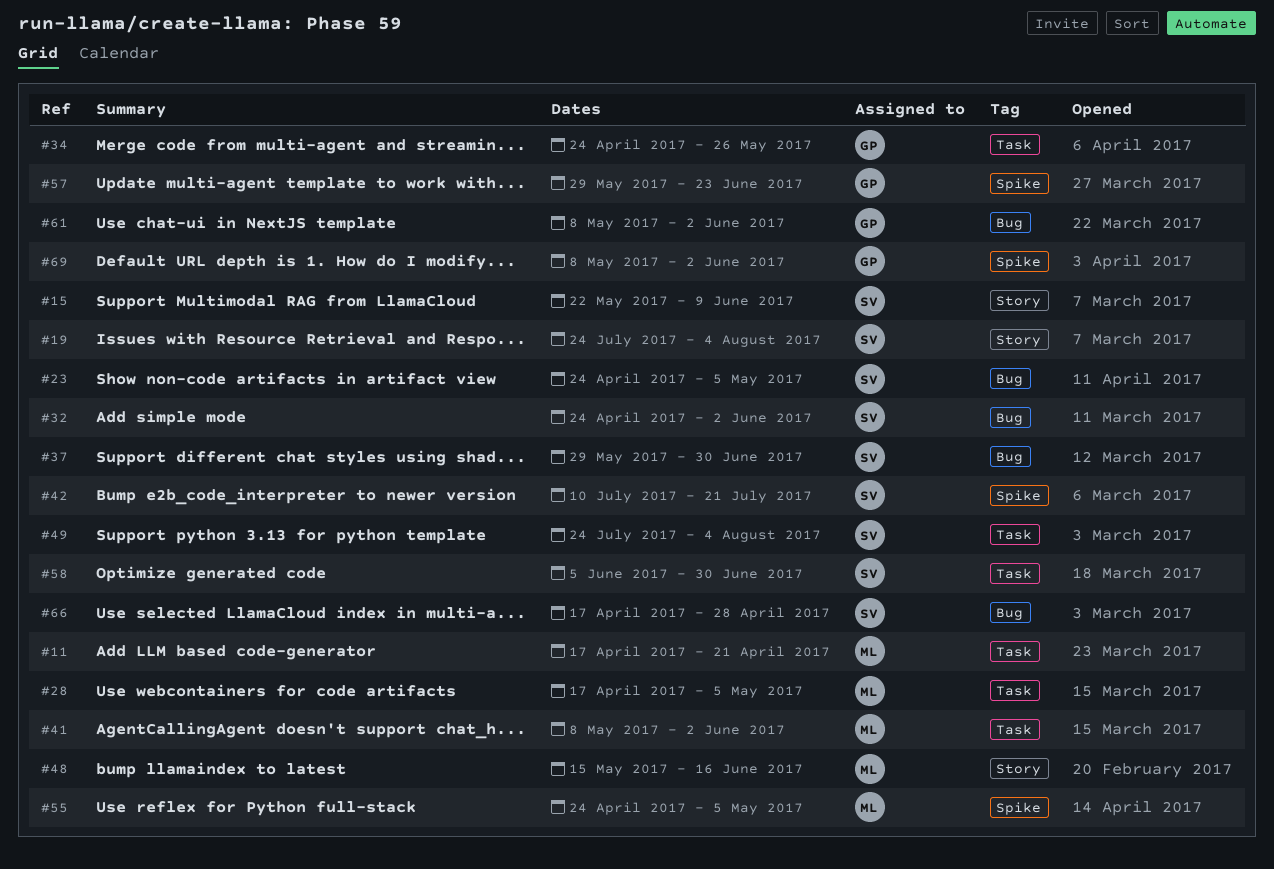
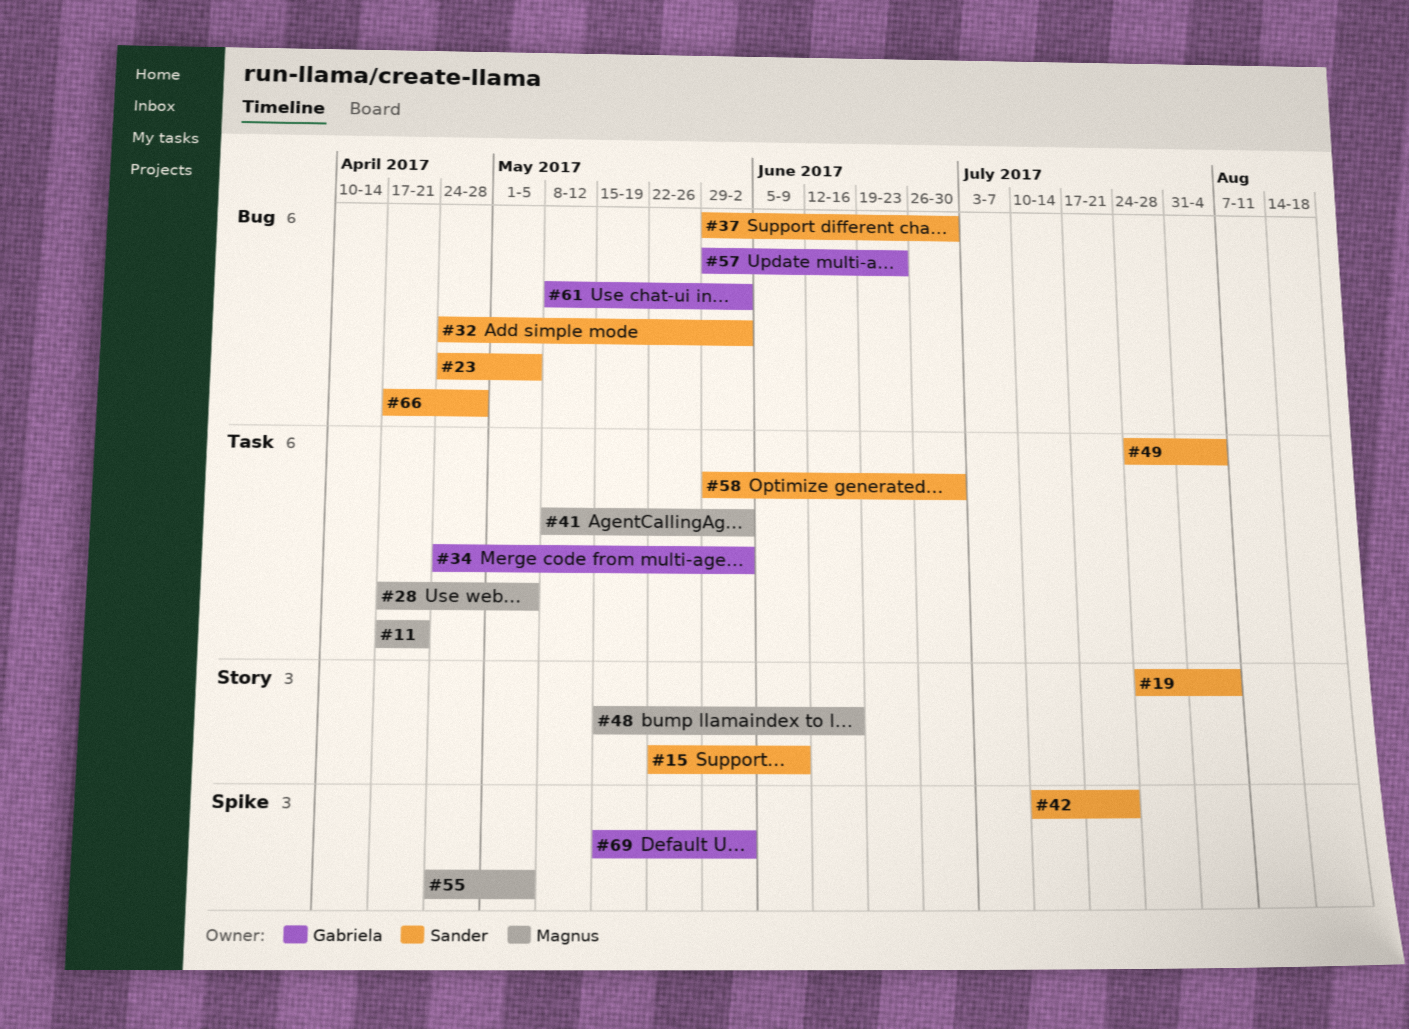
#34, due: May 26 -> Jun 2
#57, label: Spike -> Bug
#58, start: Jun 5 -> May 29
#69, start: May 8 -> May 15

